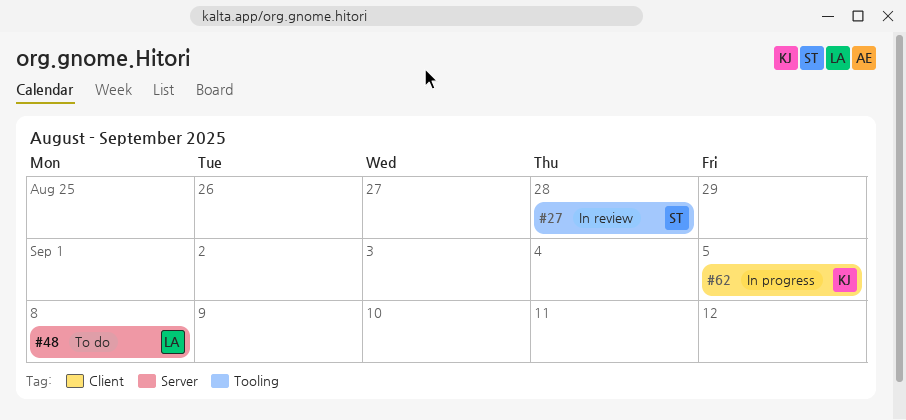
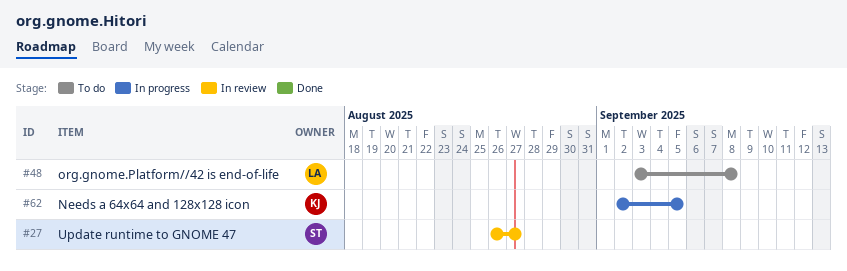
#27, due: Aug 28 -> Aug 27

